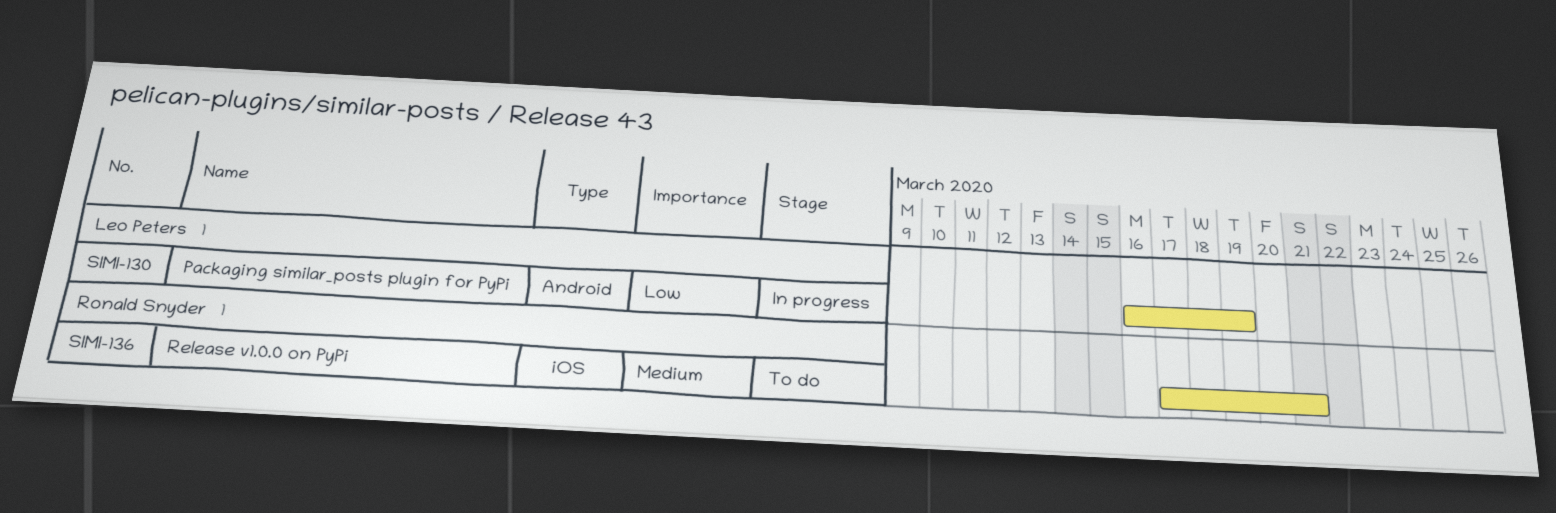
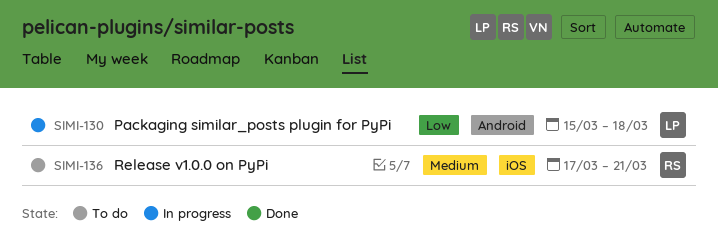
SIMI-130, start: Mar 16 -> Mar 15
SIMI-130, due: Mar 19 -> Mar 18

